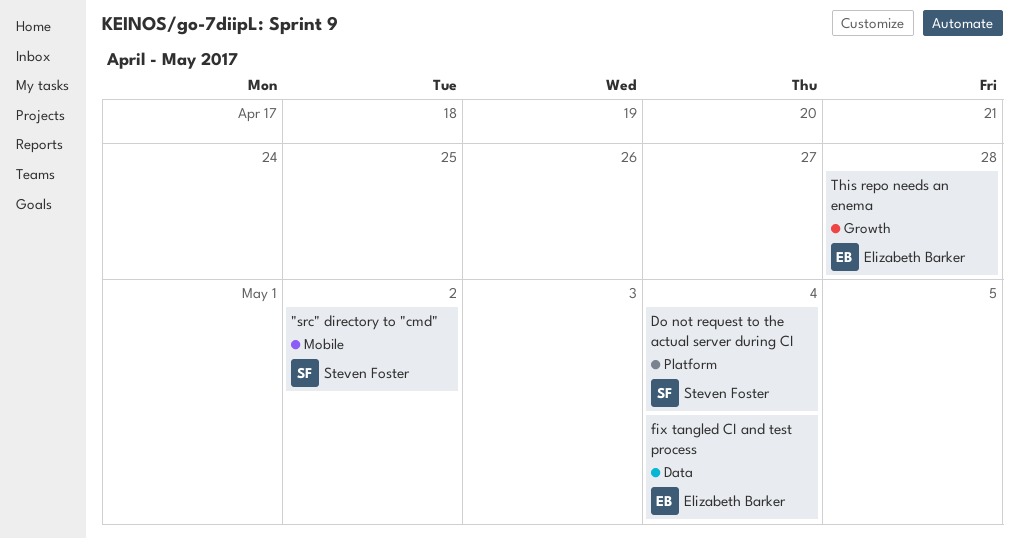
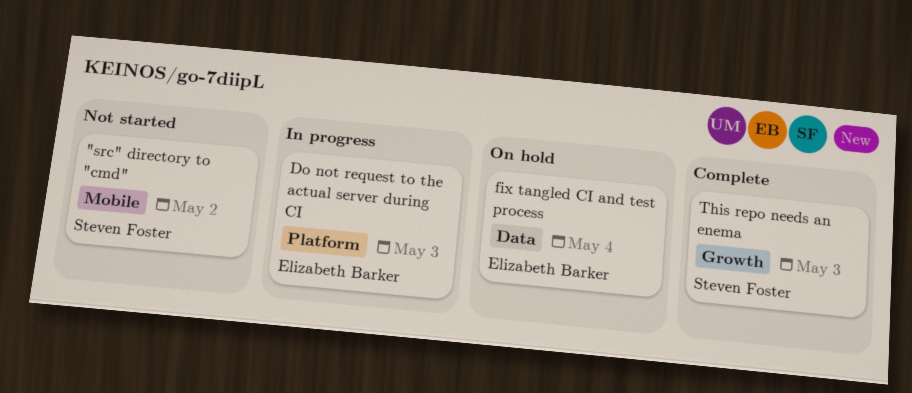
Do not request to the actual server during CI, owner: Steven Foster -> Elizabeth Barker
Do not request to the actual server during CI, due: May 4 -> May 3
This repo needs an enema, owner: Elizabeth Barker -> Steven Foster
This repo needs an enema, due: Apr 28 -> May 3

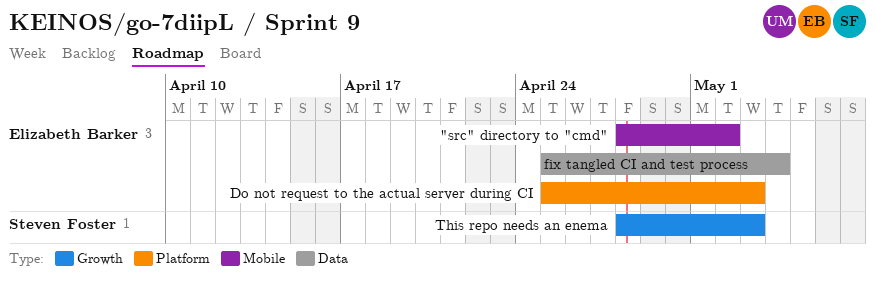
"src" directory to "cmd", owner: Steven Foster -> Elizabeth Barker

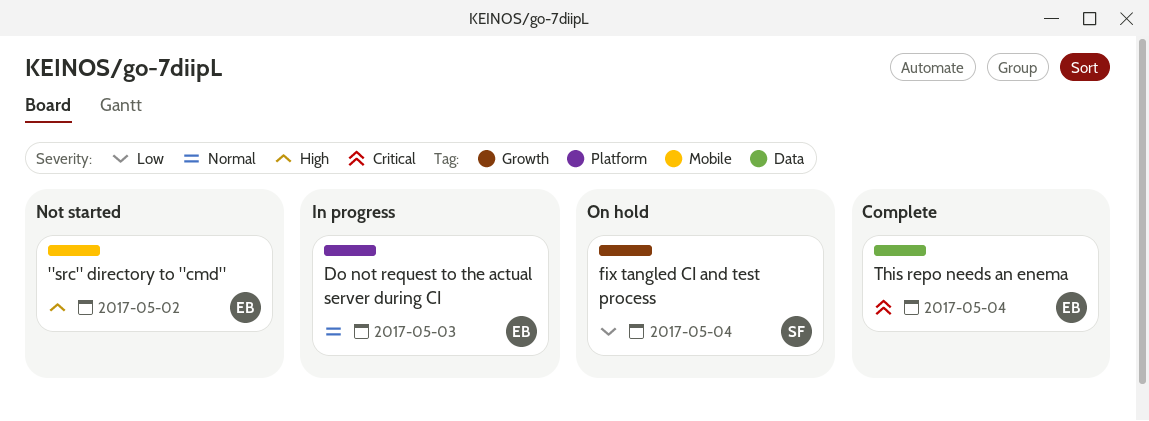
fix tangled CI and test process, owner: Elizabeth Barker -> Steven Foster
fix tangled CI and test process, label: Data -> Growth
This repo needs an enema, owner: Steven Foster -> Elizabeth Barker
This repo needs an enema, label: Growth -> Data
This repo needs an enema, due: May 3 -> May 4

